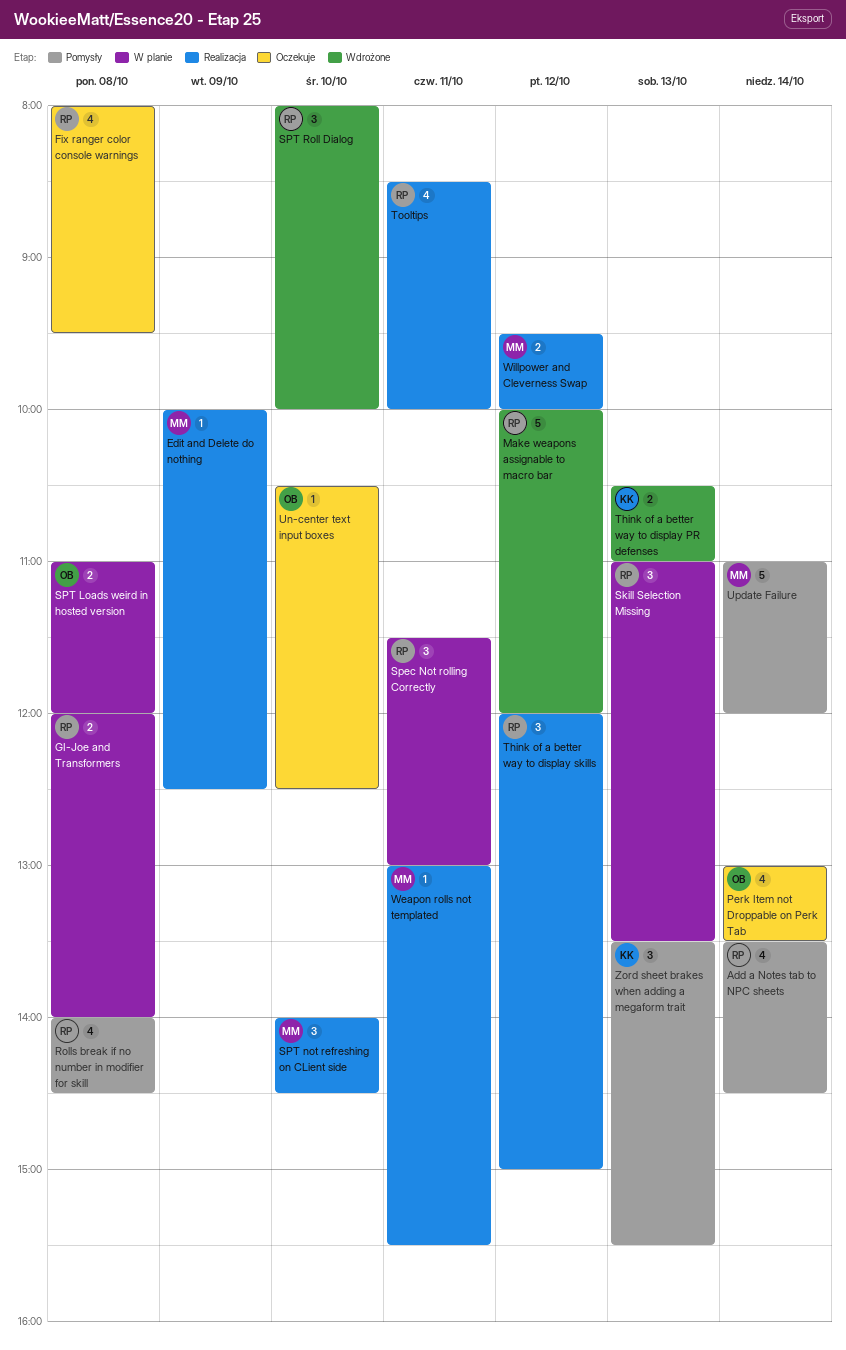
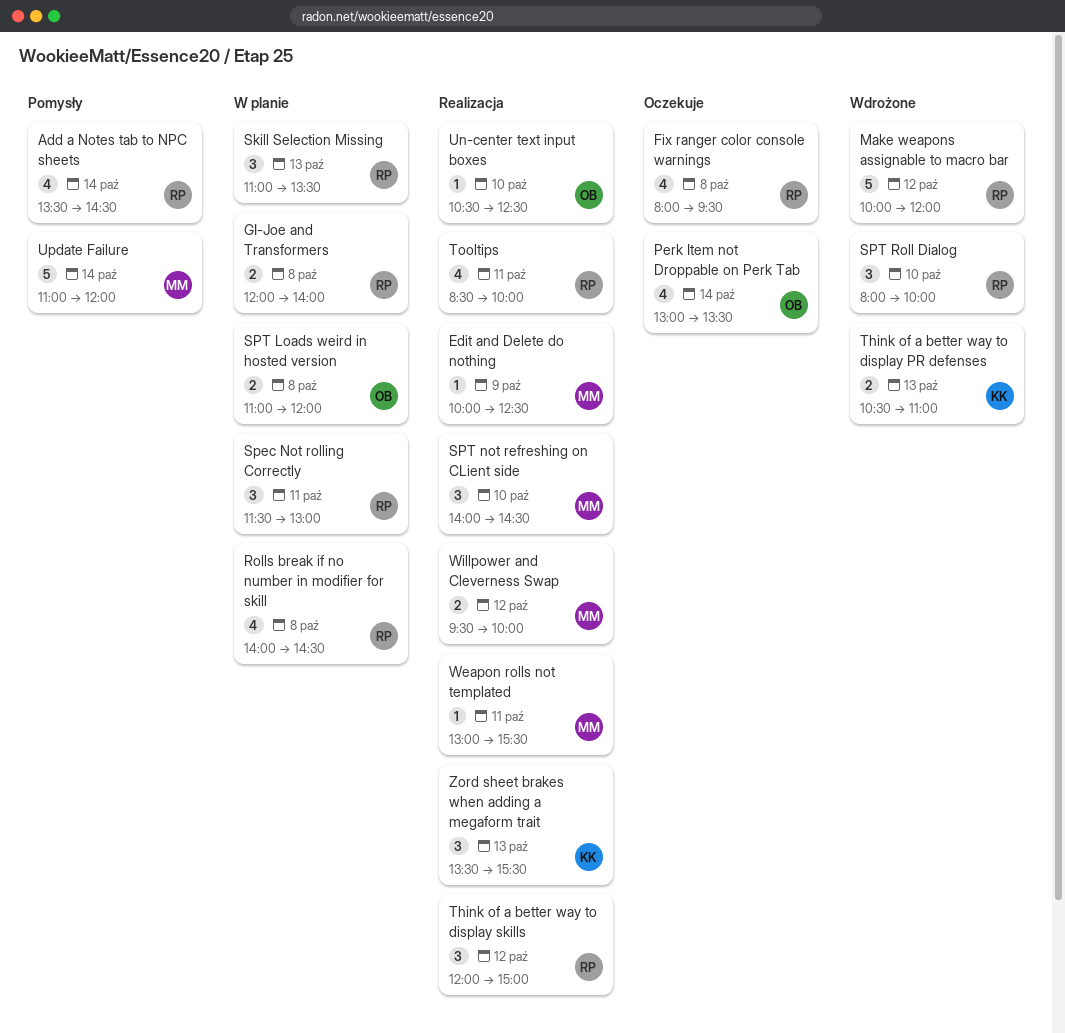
Rolls break if no number in modifier for skill, status: Pomysły -> W planie
Un-center text input boxes, status: Oczekuje -> Realizacja
Zord sheet brakes when adding a megaform trait, status: Pomysły -> Realizacja

